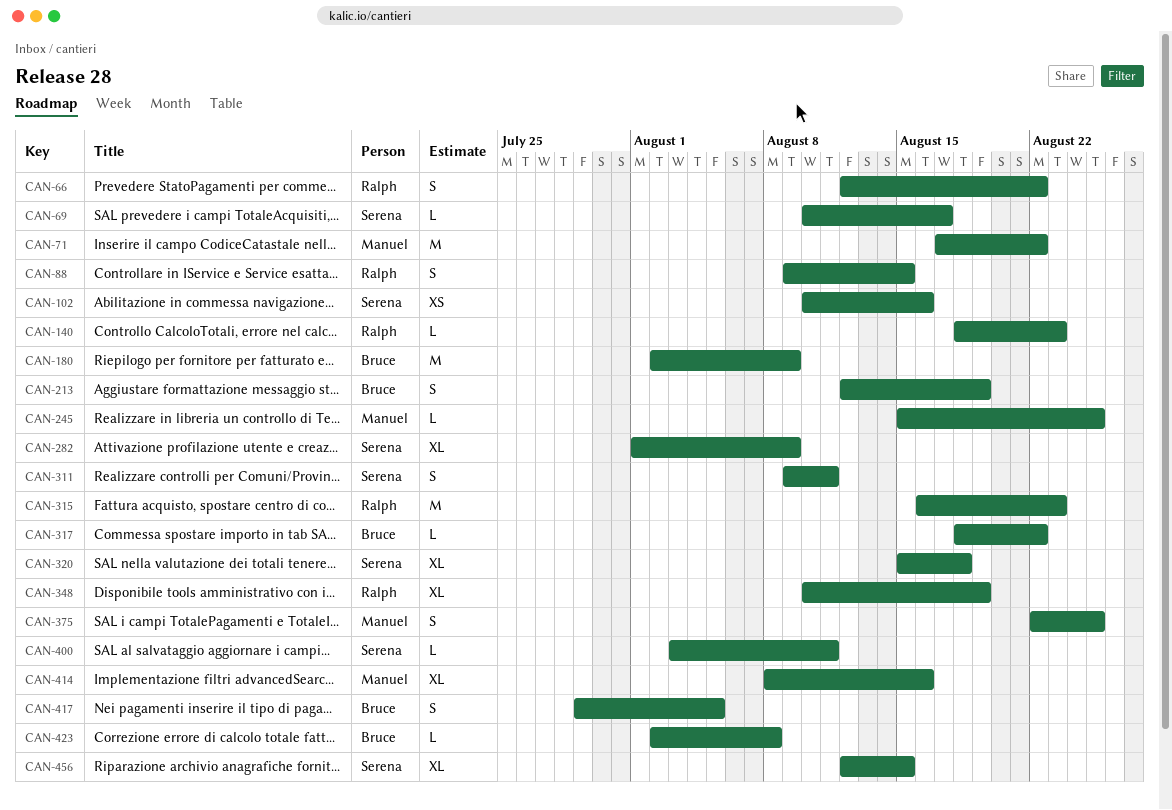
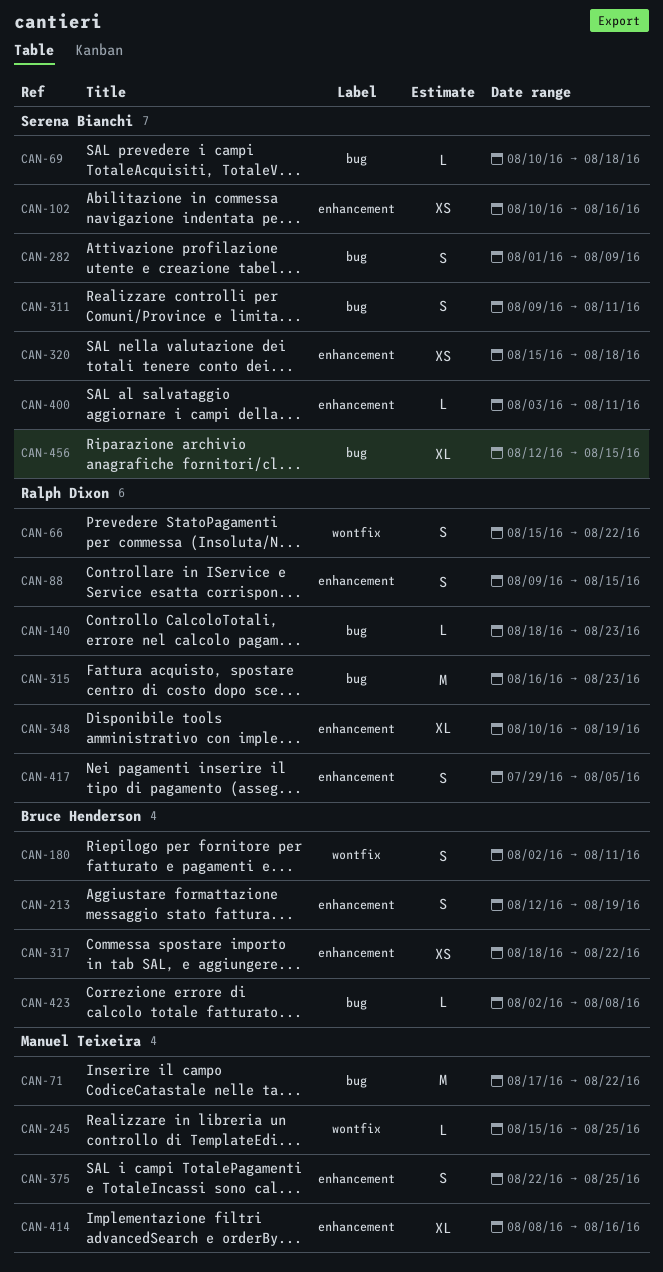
CAN-66, start: Aug 12 -> Aug 15
CAN-69, due: Aug 17 -> Aug 18
CAN-180, estimate: M -> S
CAN-180, due: Aug 9 -> Aug 11
CAN-282, estimate: XL -> S
CAN-317, estimate: L -> XS
CAN-320, estimate: XL -> XS
CAN-417, owner: Bruce Henderson -> Ralph Dixon

